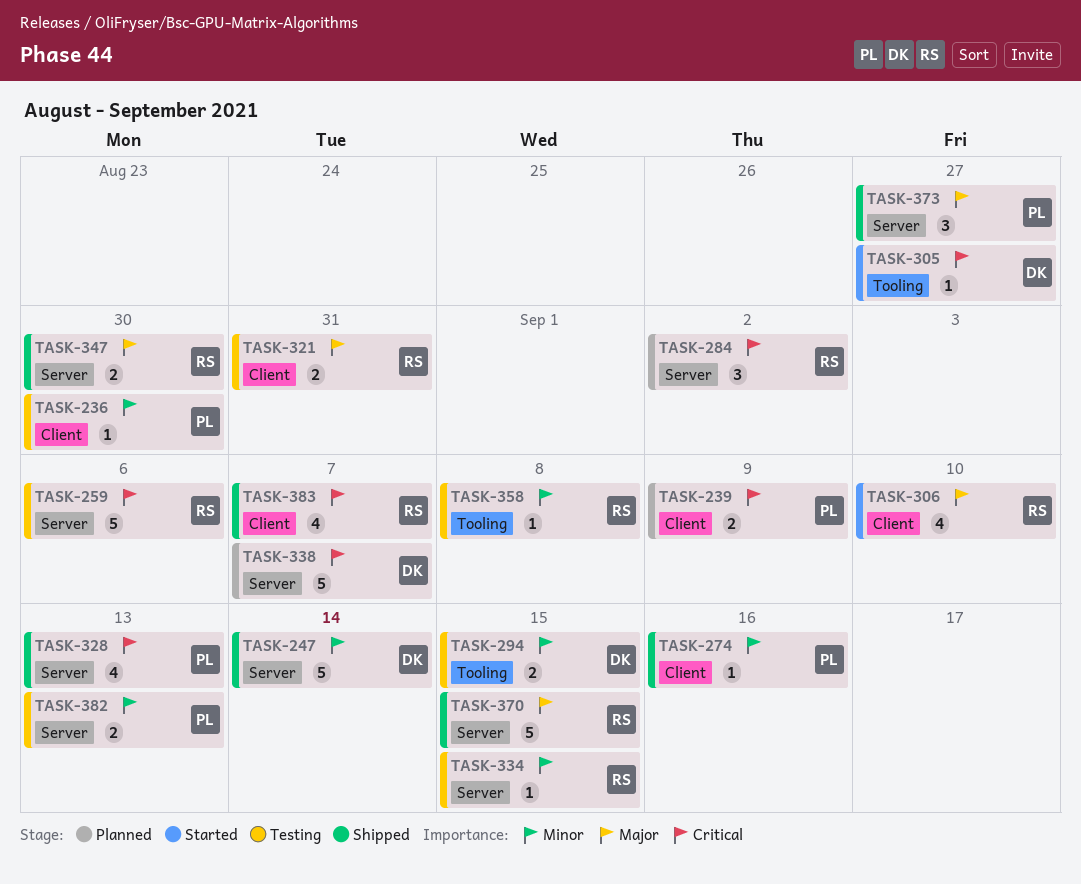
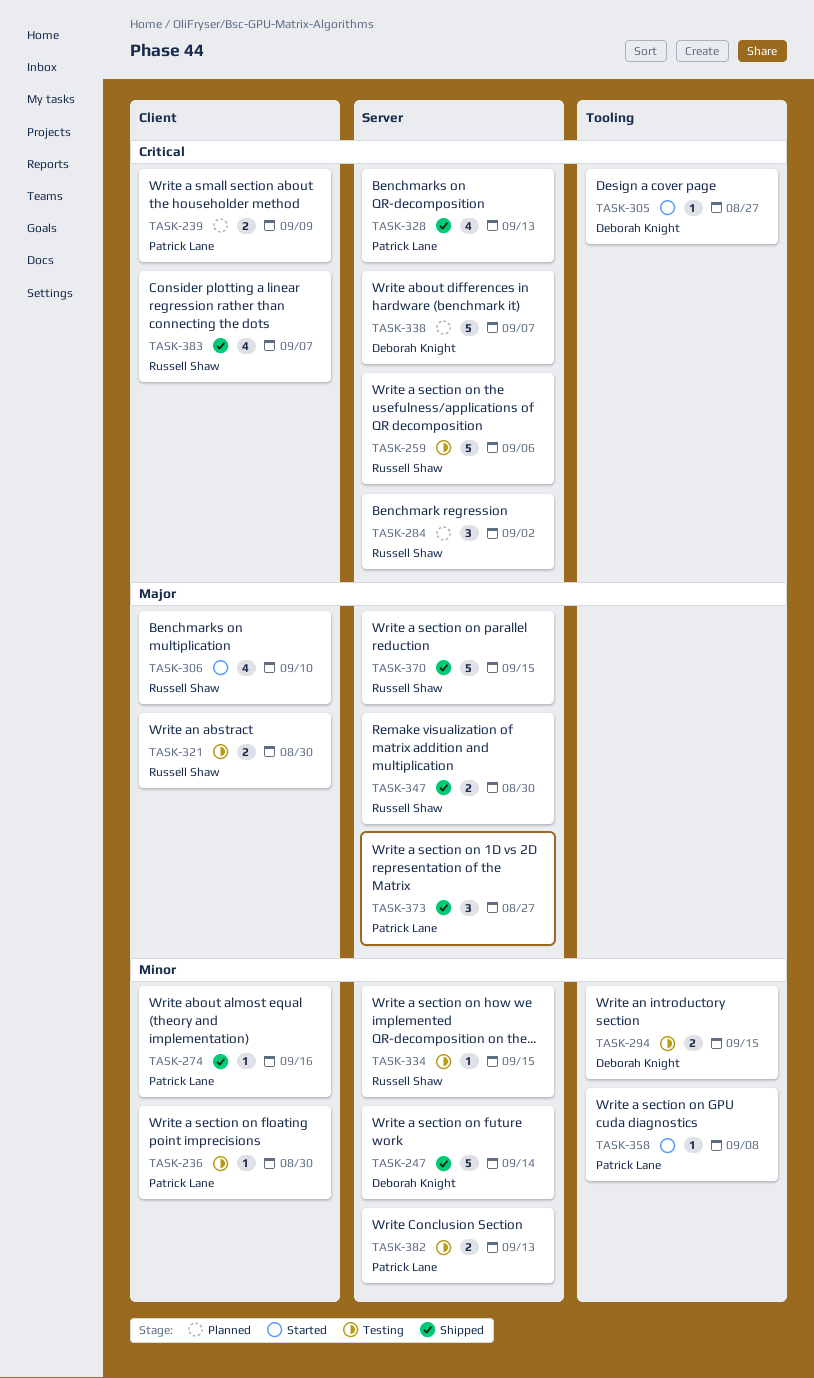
TASK-321, due: Aug 31 -> Aug 30
TASK-358, status: Testing -> Started
TASK-358, owner: Russell Shaw -> Patrick Lane

